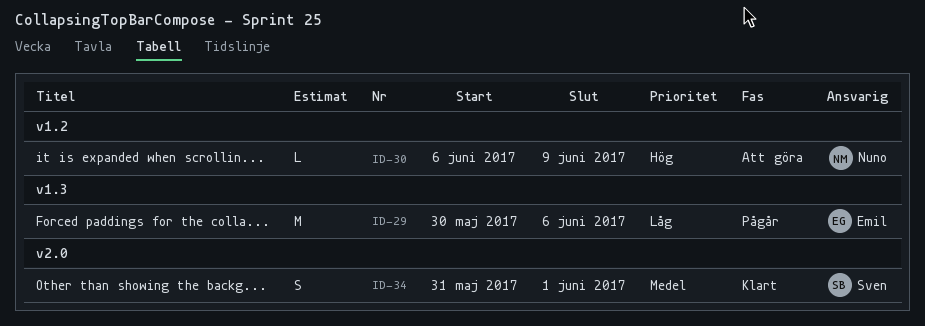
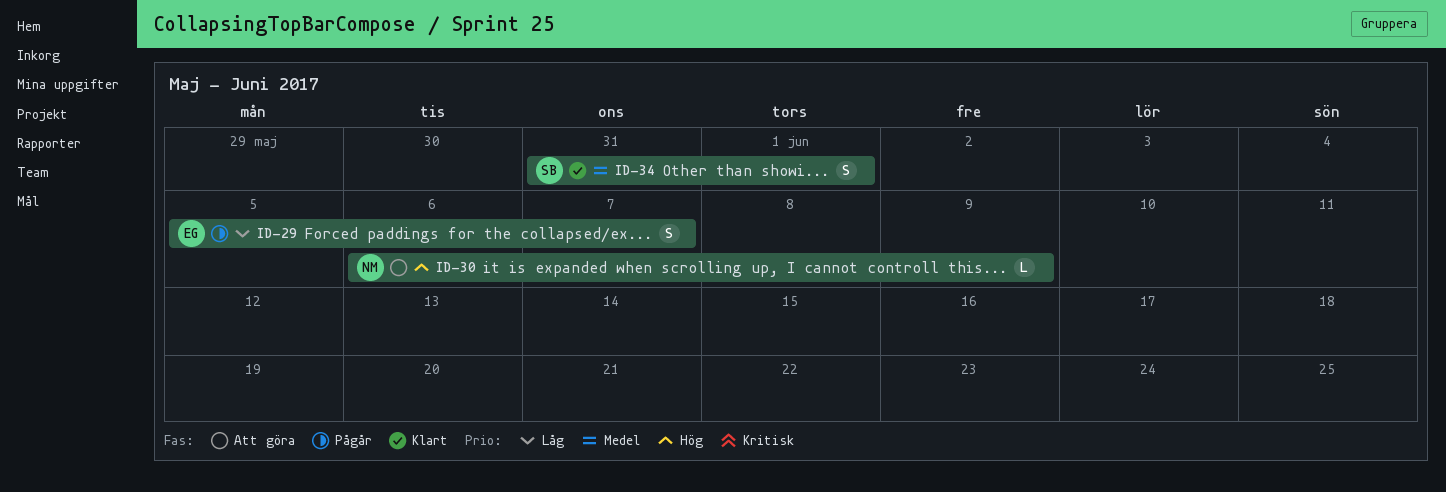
ID-29, estimate: M -> S
ID-29, start: May 30 -> Jun 5
ID-29, due: Jun 6 -> Jun 7

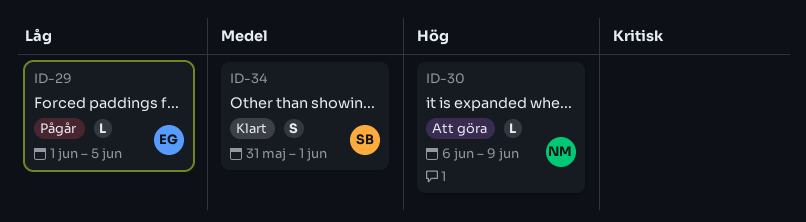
ID-29, estimate: S -> L
ID-29, start: Jun 5 -> Jun 1
ID-29, due: Jun 7 -> Jun 5

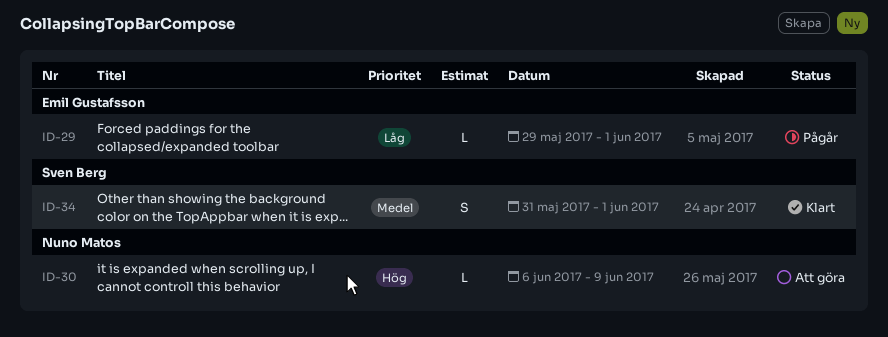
ID-29, start: Jun 1 -> May 29
ID-29, due: Jun 5 -> Jun 1

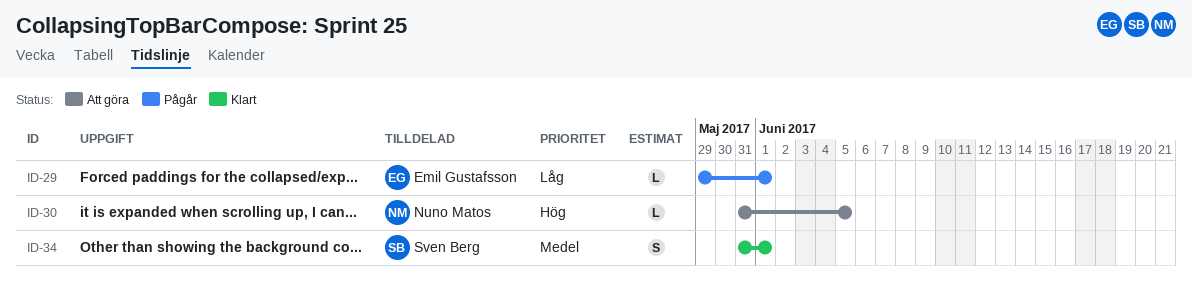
ID-30, start: Jun 6 -> May 31
ID-30, due: Jun 9 -> Jun 5

